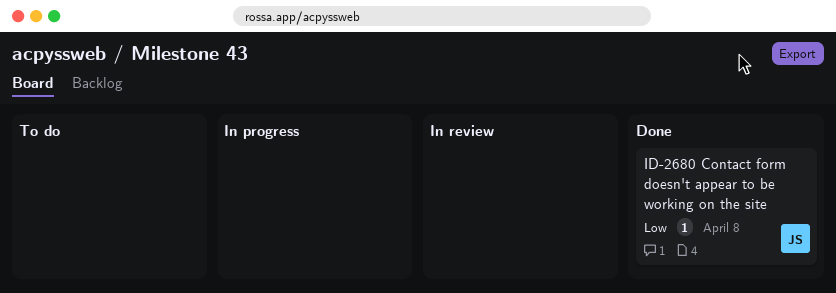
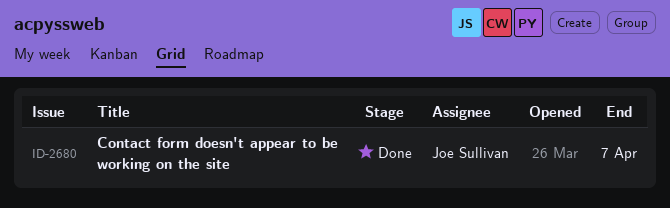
ID-2680, due: Apr 8 -> Apr 7

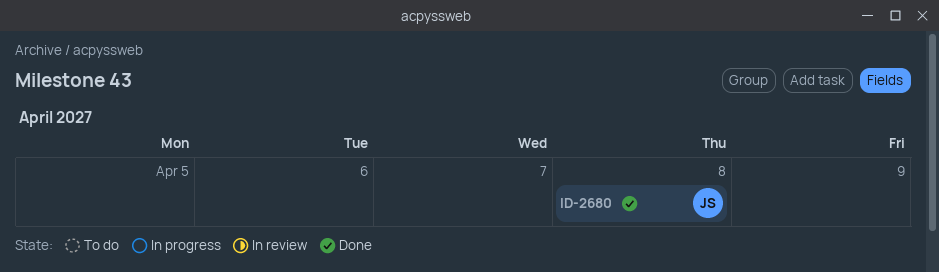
ID-2680, due: Apr 7 -> Apr 8

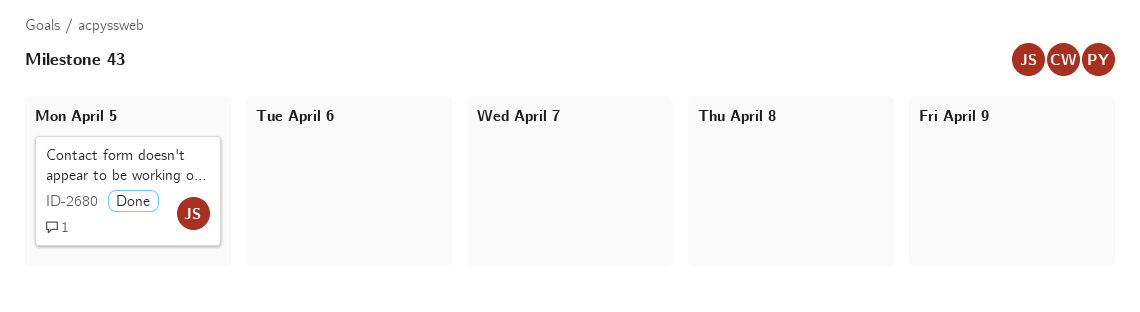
ID-2680, due: Apr 8 -> Apr 5

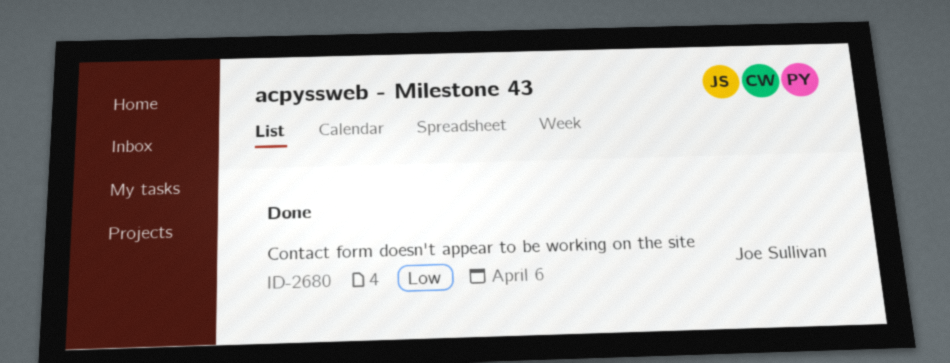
ID-2680, due: Apr 5 -> Apr 6

